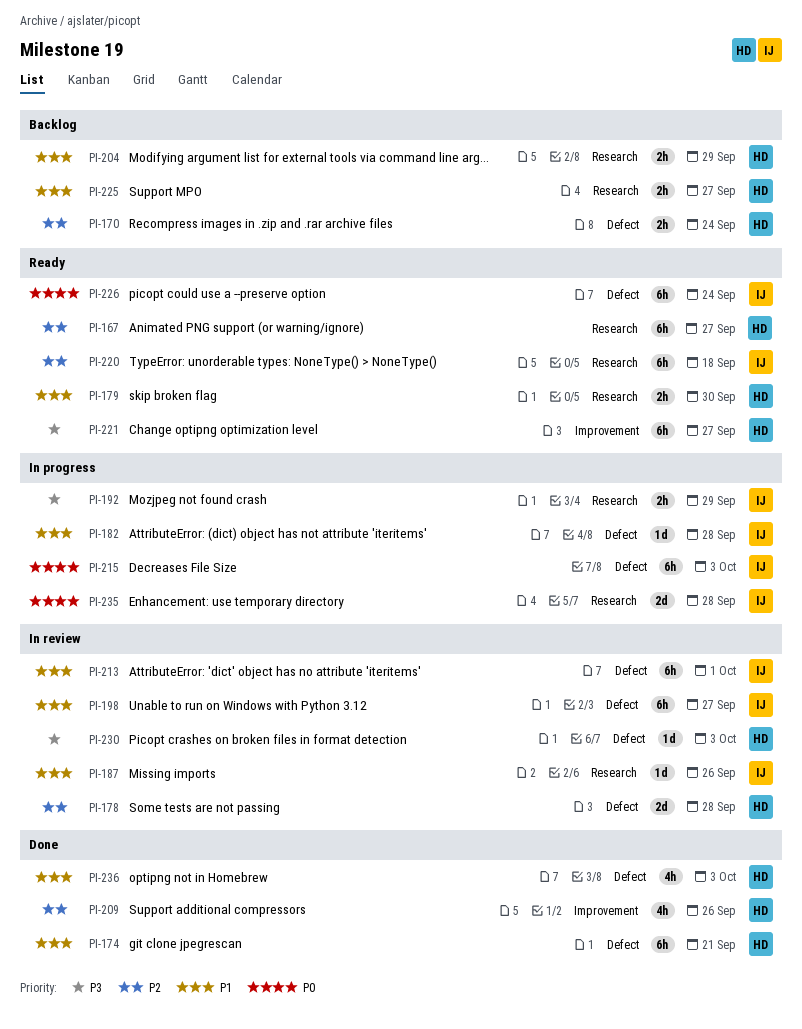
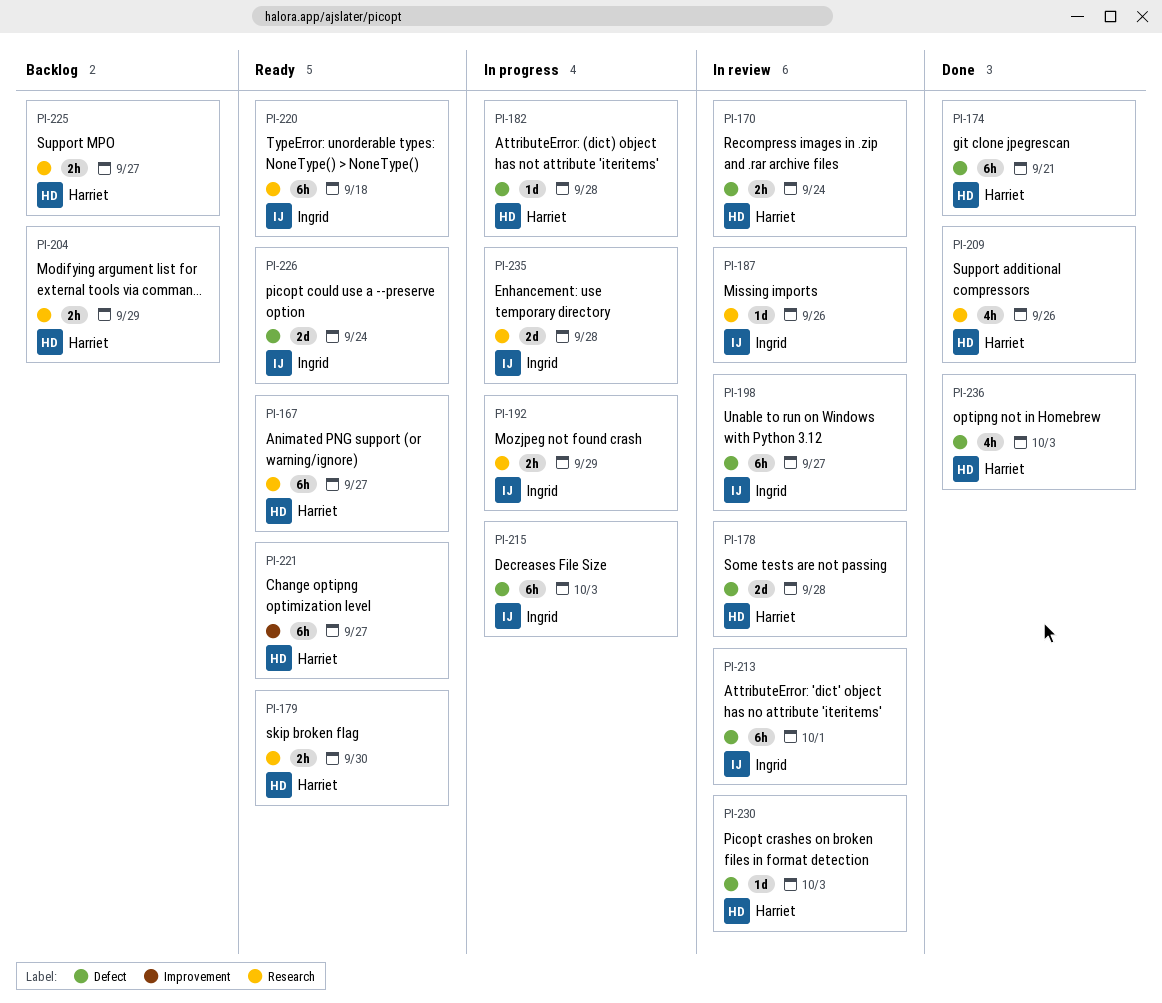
PI-170, status: Backlog -> In review
PI-182, owner: Ingrid -> Harriet
PI-209, label: Improvement -> Research
PI-226, estimate: 6h -> 2d

